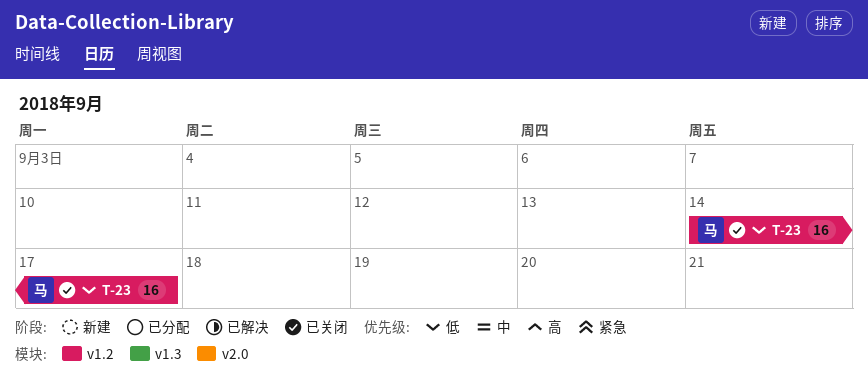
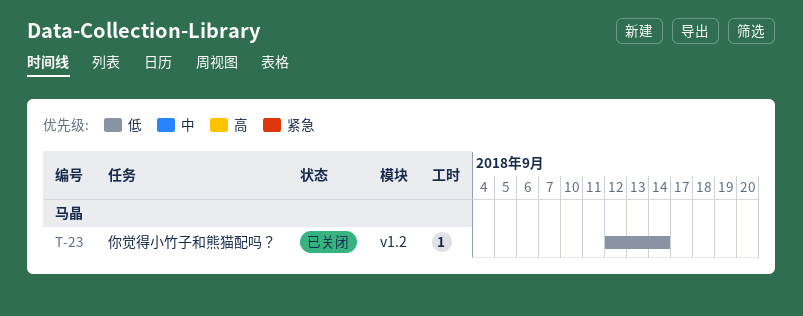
T-23, estimate: 16 -> 1
T-23, start: Sep 14 -> Sep 12
T-23, due: Sep 17 -> Sep 14

